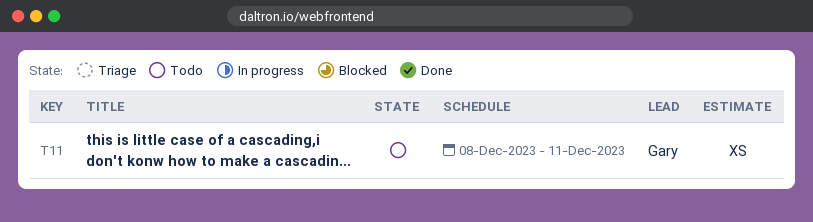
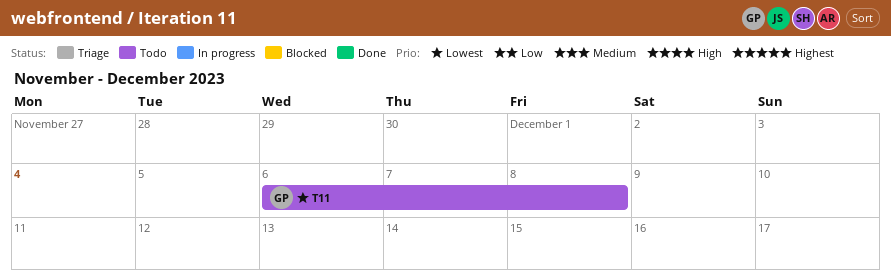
T11, start: Dec 8 -> Dec 6
T11, due: Dec 11 -> Dec 8

